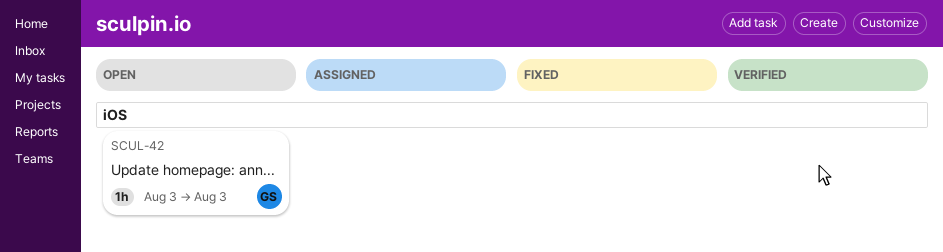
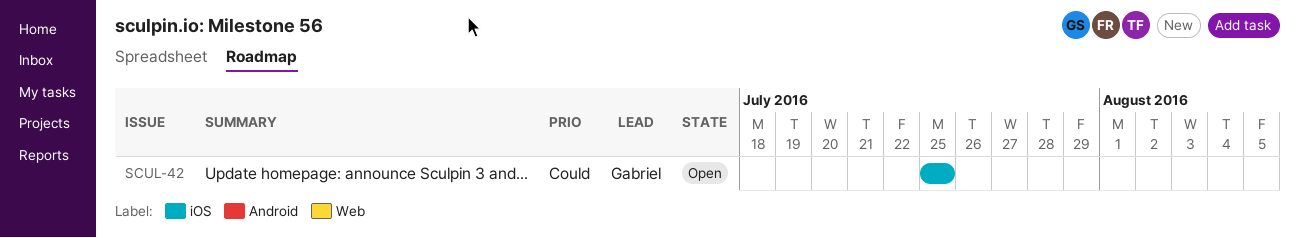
SCUL-42, start: Aug 3 -> Jul 25
SCUL-42, due: Aug 3 -> Jul 25

